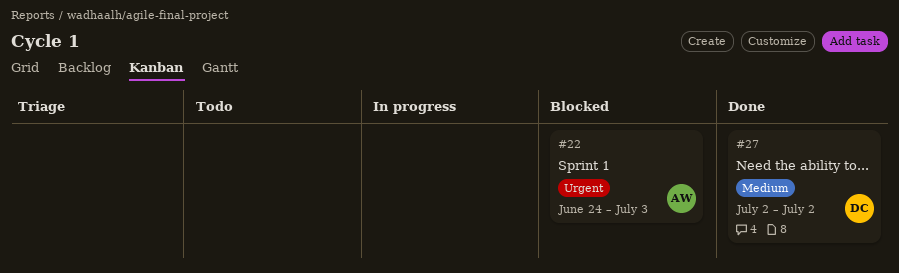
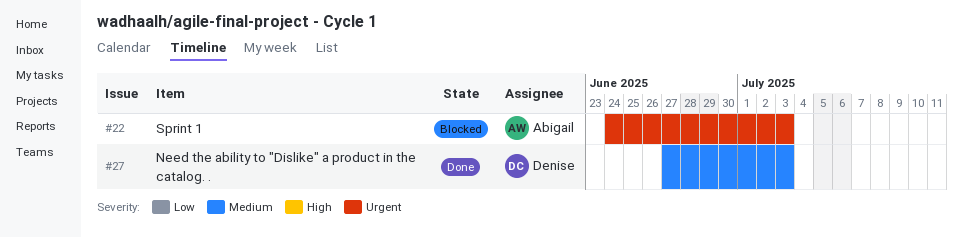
#27, start: Jul 2 -> Jun 27
#27, due: Jul 2 -> Jul 3

